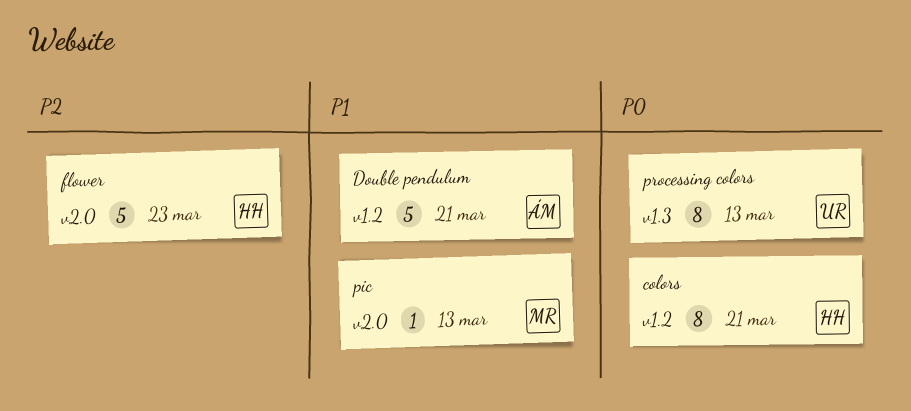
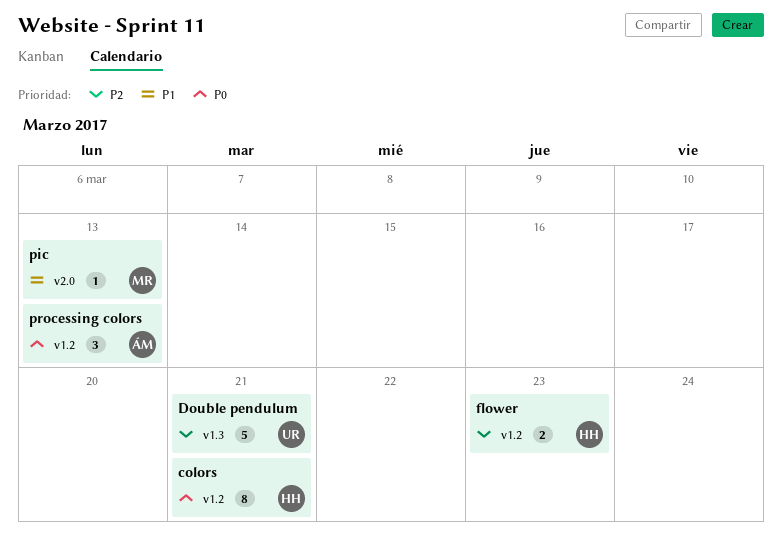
Double pendulum, owner: ÁM -> UR
Double pendulum, priority: P1 -> P2
Double pendulum, label: v1.2 -> v1.3
flower, label: v2.0 -> v1.2
flower, estimate: 5 -> 2
processing colors, owner: UR -> ÁM
processing colors, label: v1.3 -> v1.2
processing colors, estimate: 8 -> 3

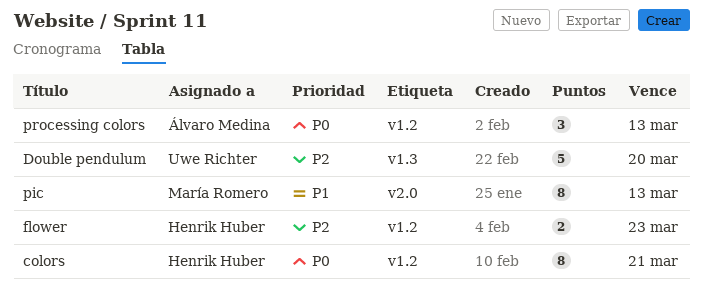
Double pendulum, due: Mar 21 -> Mar 20
pic, estimate: 1 -> 8

